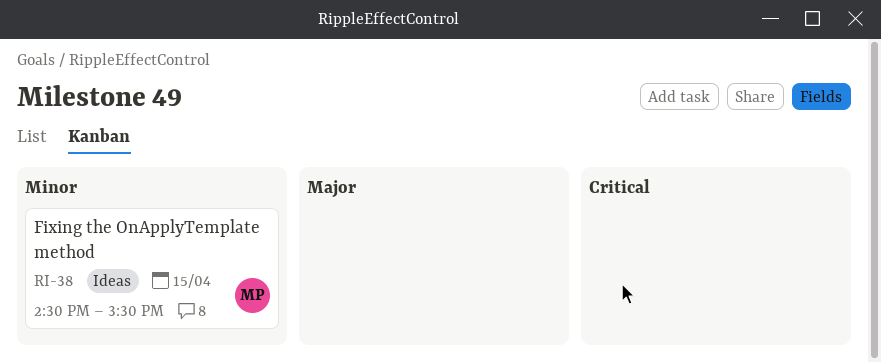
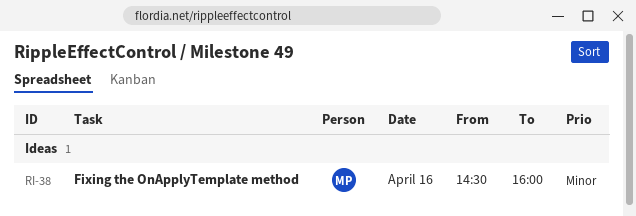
RI-38, day: Apr 15 -> Apr 16
RI-38, ends: 15:30 -> 16:00

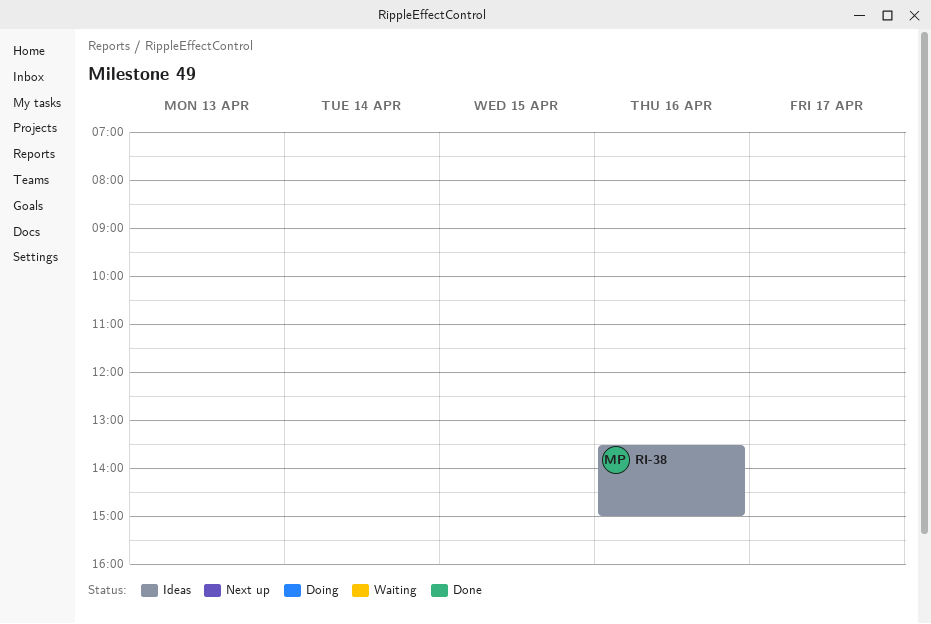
RI-38, begins: 14:30 -> 13:30
RI-38, ends: 16:00 -> 15:00

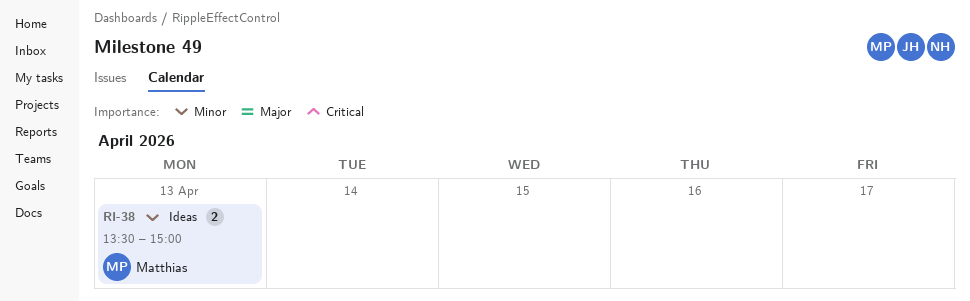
RI-38, day: Apr 16 -> Apr 13

